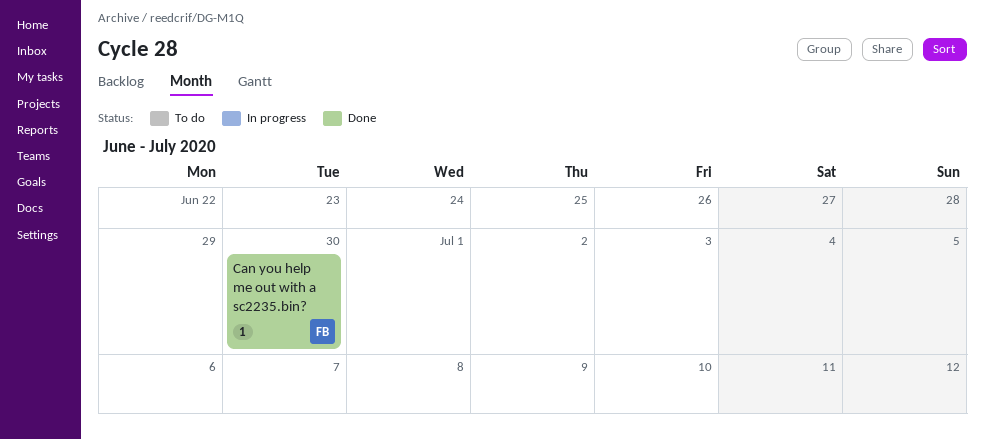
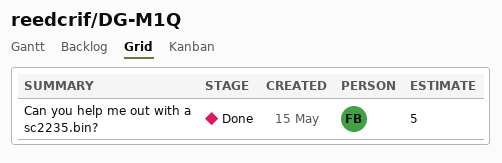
Can you help me out with a sc2235.bin?, estimate: 1 -> 5

